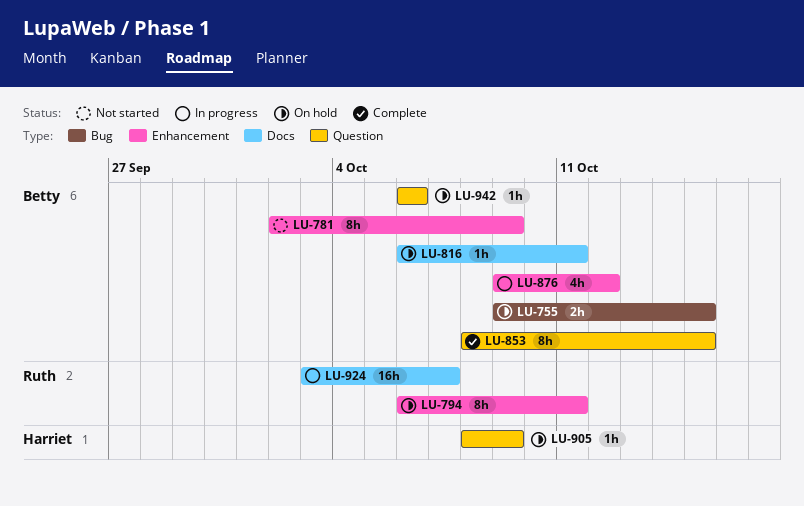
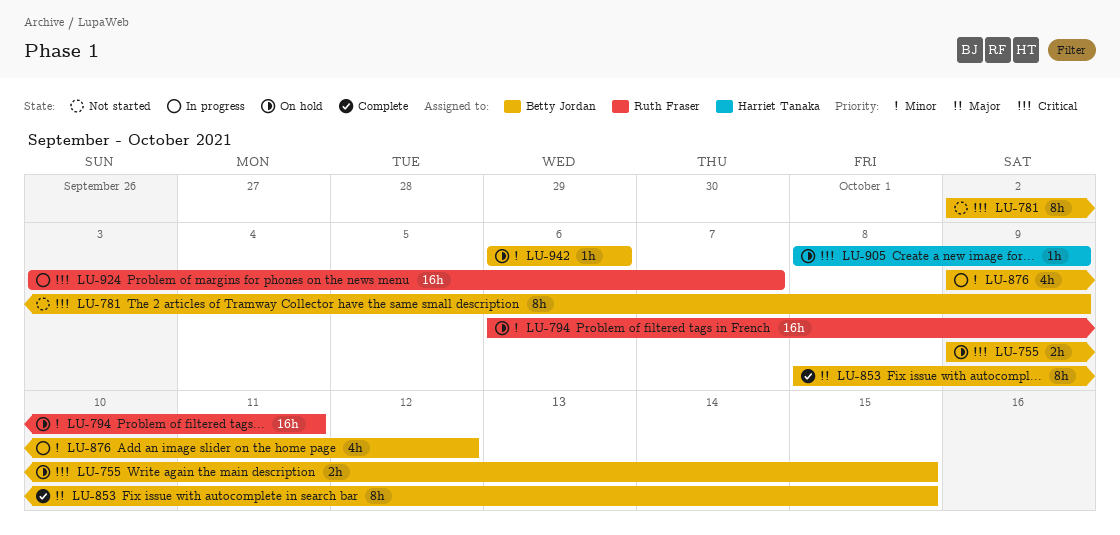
LU-794, estimate: 8h -> 16h
LU-816: present -> none

